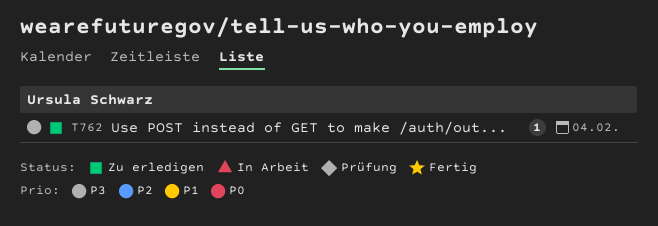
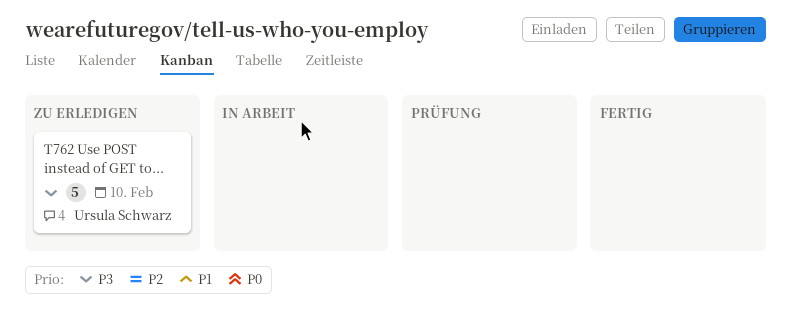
T762, estimate: 1 -> 5
T762, due: Feb 4 -> Feb 10

